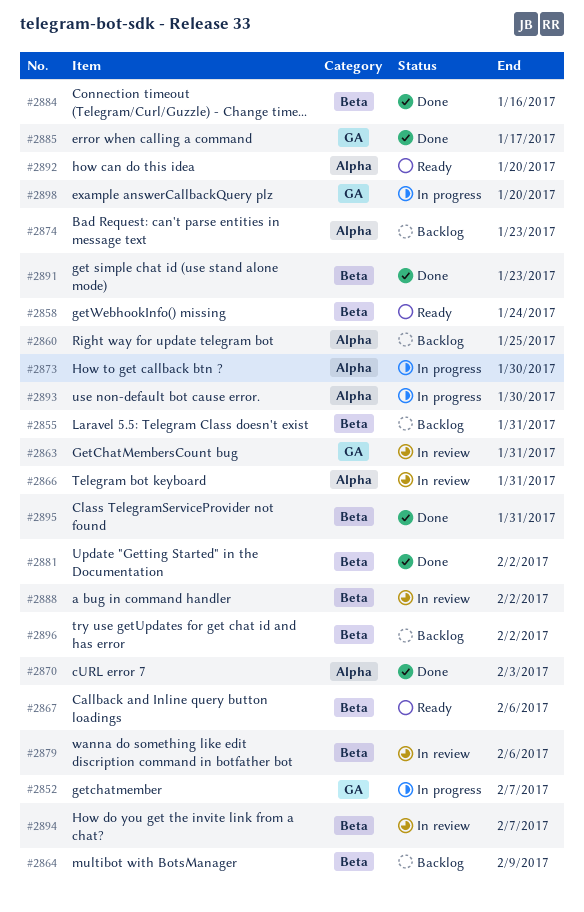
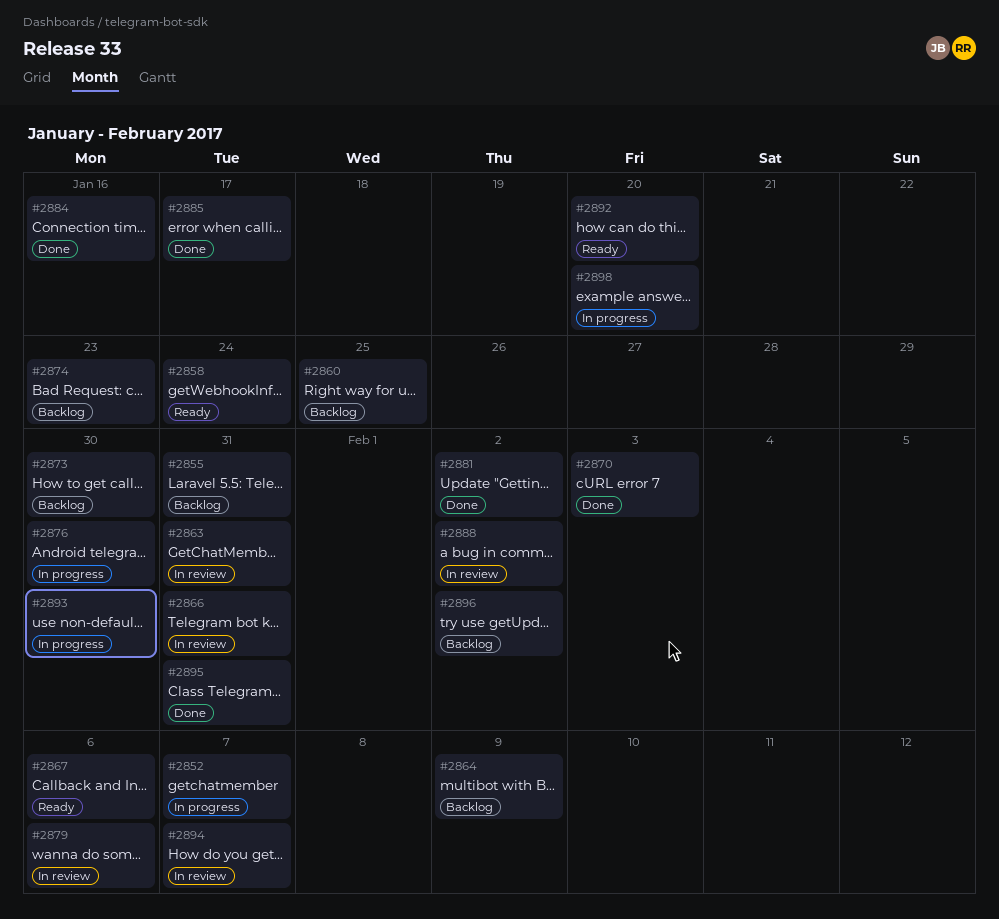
#2873, status: In progress -> Backlog
#2876: none -> present
#2891: present -> none

